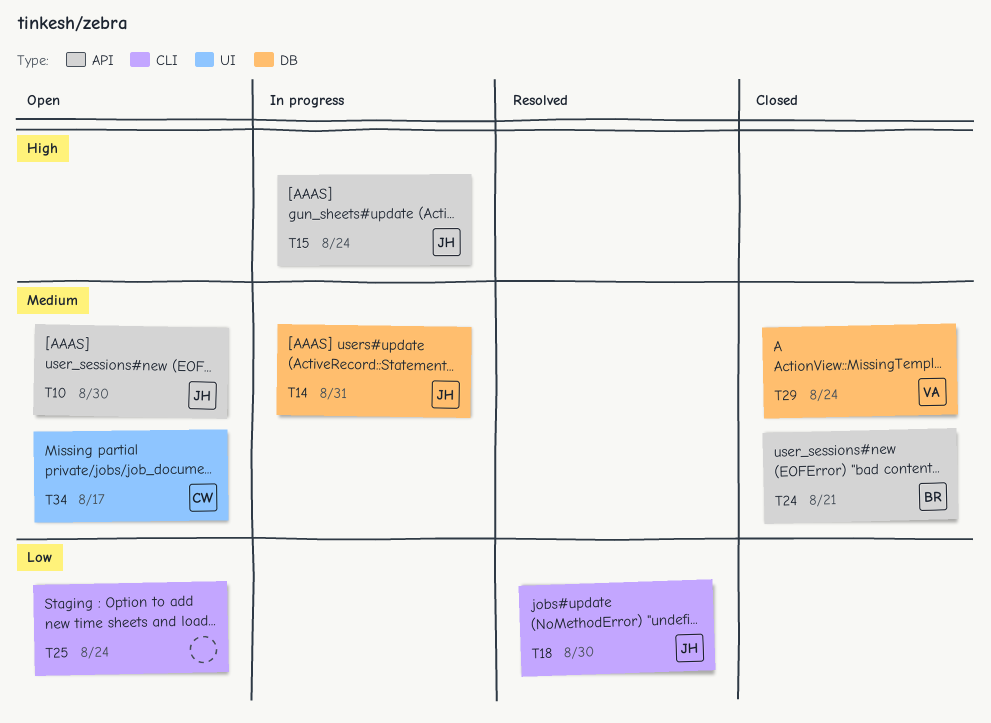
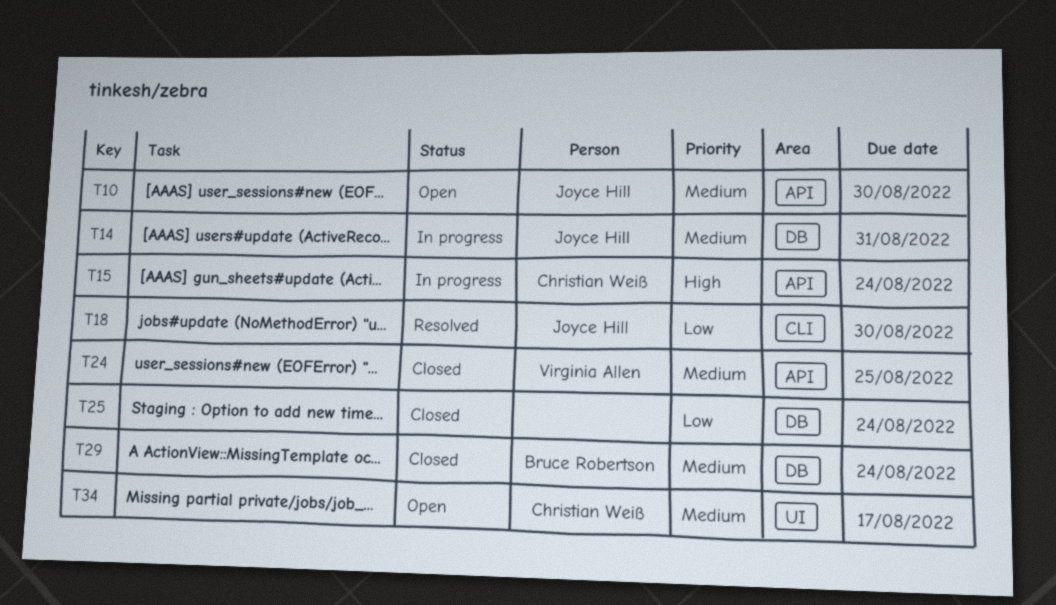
T15, owner: Joyce Hill -> Christian Weiß
T24, owner: Bruce Robertson -> Virginia Allen
T24, due: Aug 21 -> Aug 25
T25, status: Open -> Closed
T25, label: CLI -> DB
T29, owner: Virginia Allen -> Bruce Robertson

